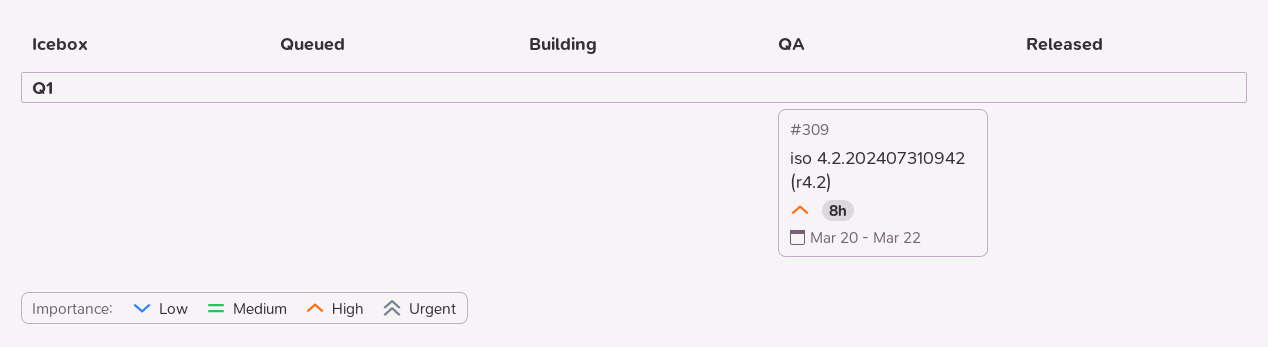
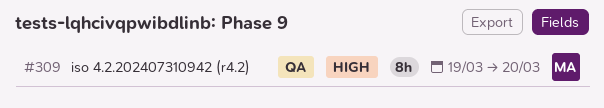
#309, start: Mar 20 -> Mar 19
#309, due: Mar 22 -> Mar 20

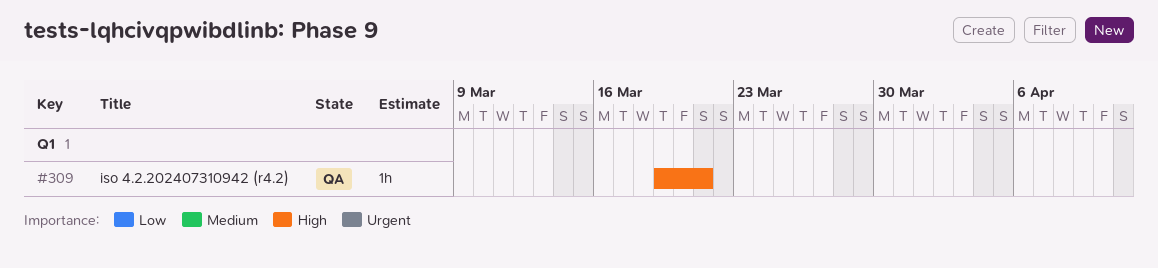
#309, estimate: 8h -> 1h
#309, due: Mar 20 -> Mar 21

